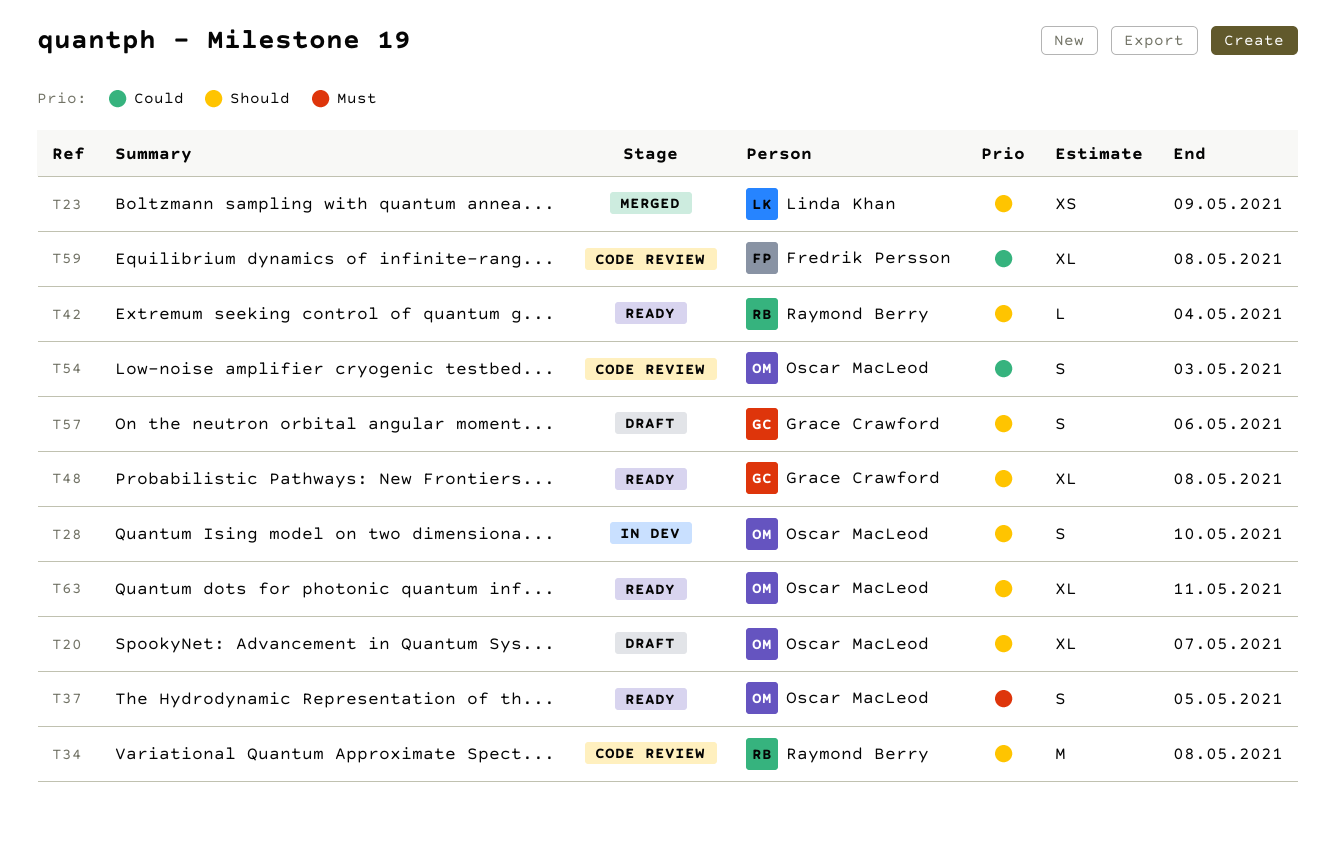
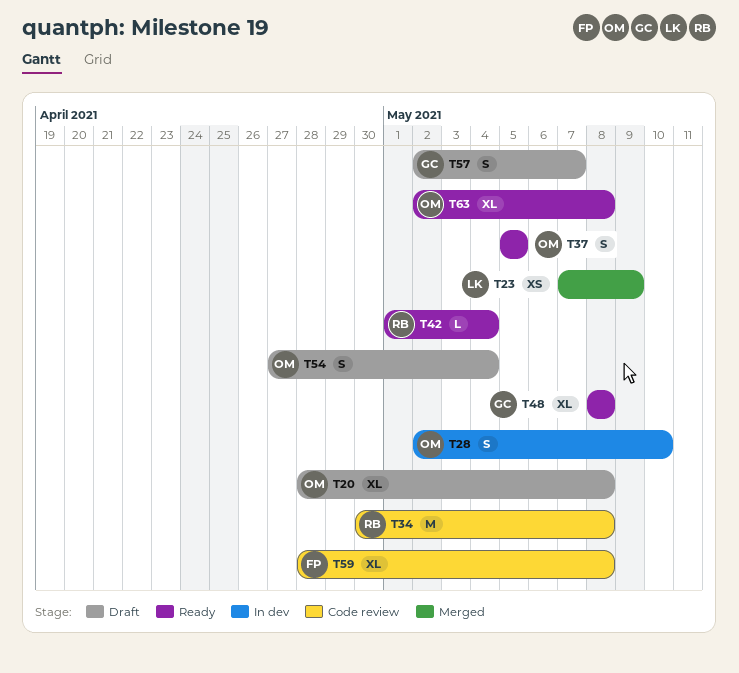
T20, due: May 7 -> May 8
T54, status: Code review -> Draft
T54, due: May 3 -> May 4
T57, due: May 6 -> May 7
T63, due: May 11 -> May 8

